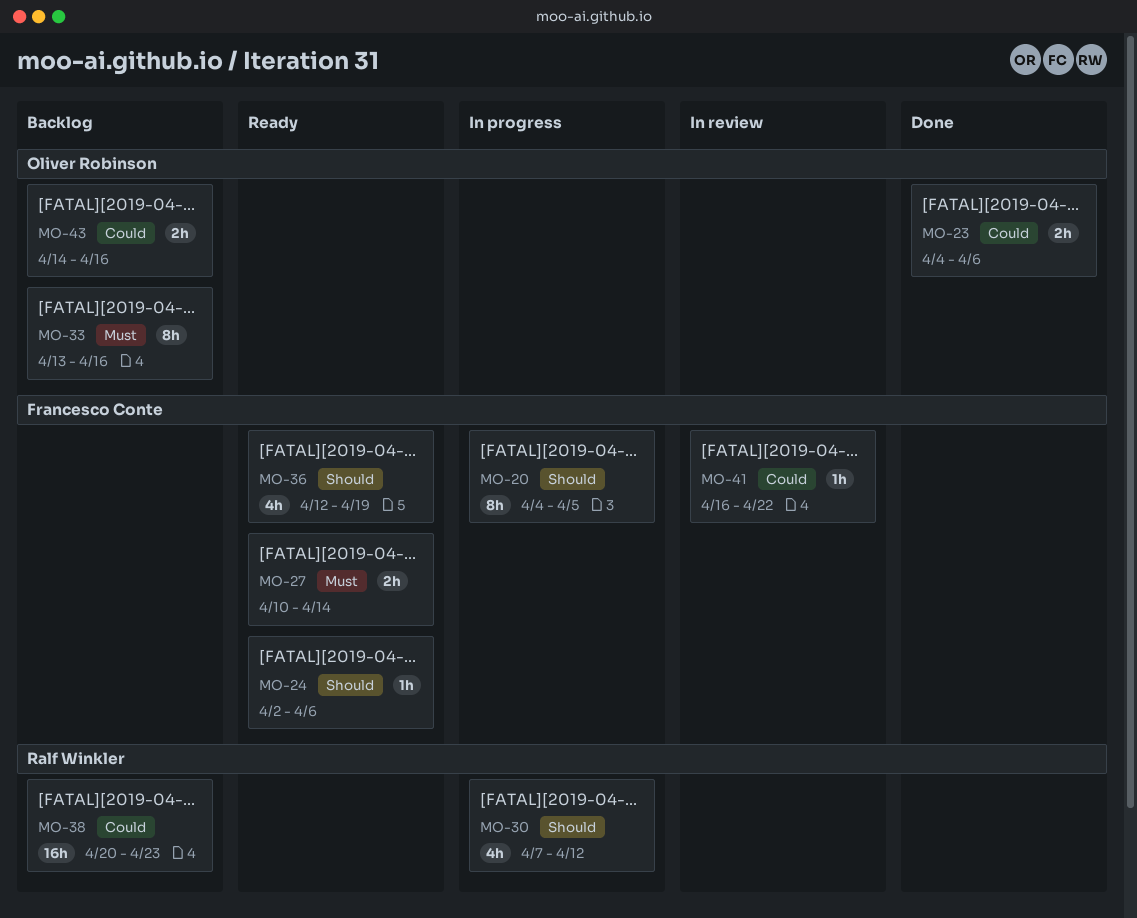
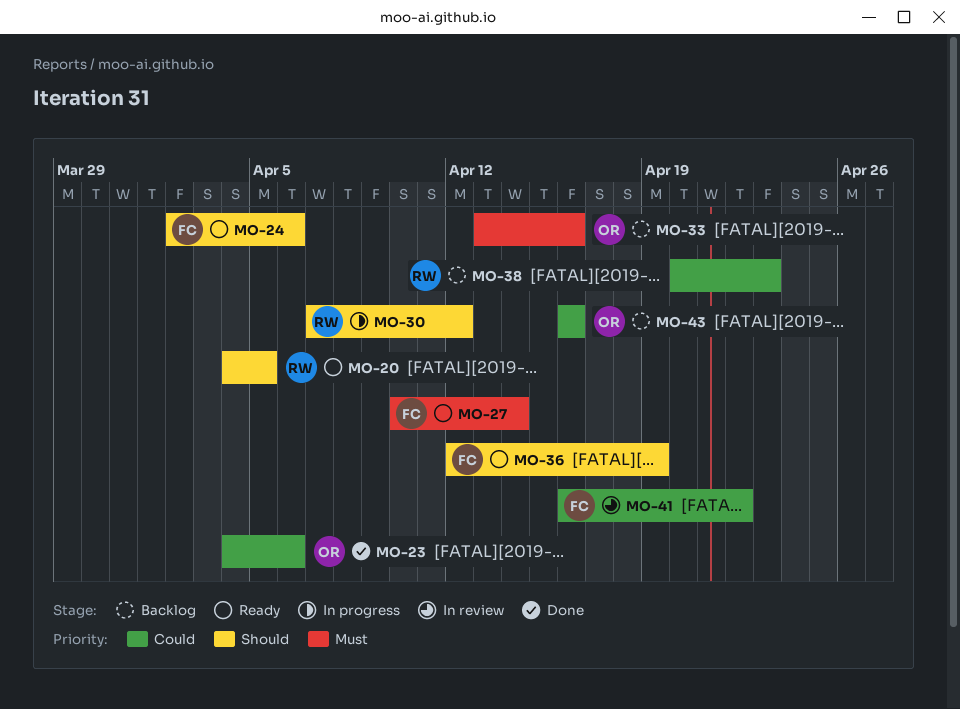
MO-20, status: In progress -> Ready
MO-20, owner: Francesco Conte -> Ralf Winkler
MO-43, start: Apr 14 -> Apr 16

